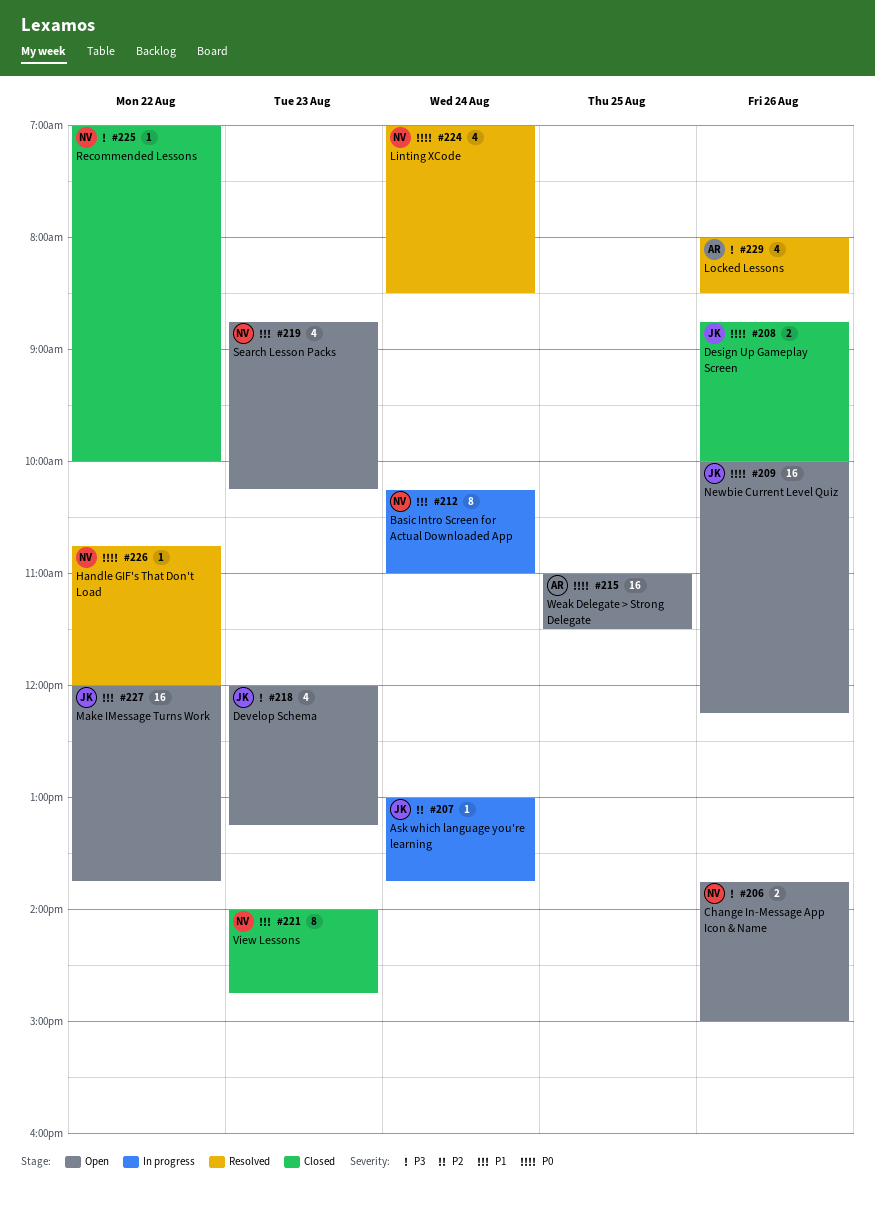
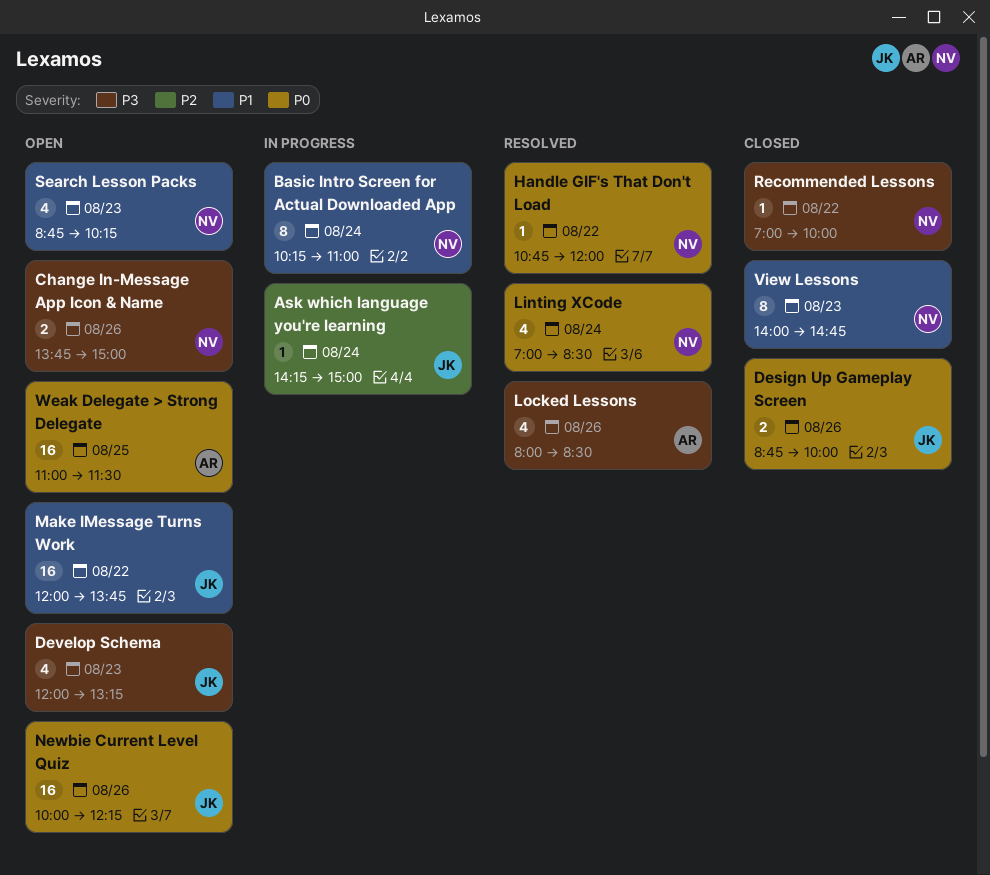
Ask which language you're learning, begins: 13:00 -> 14:15
Ask which language you're learning, ends: 13:45 -> 15:00

